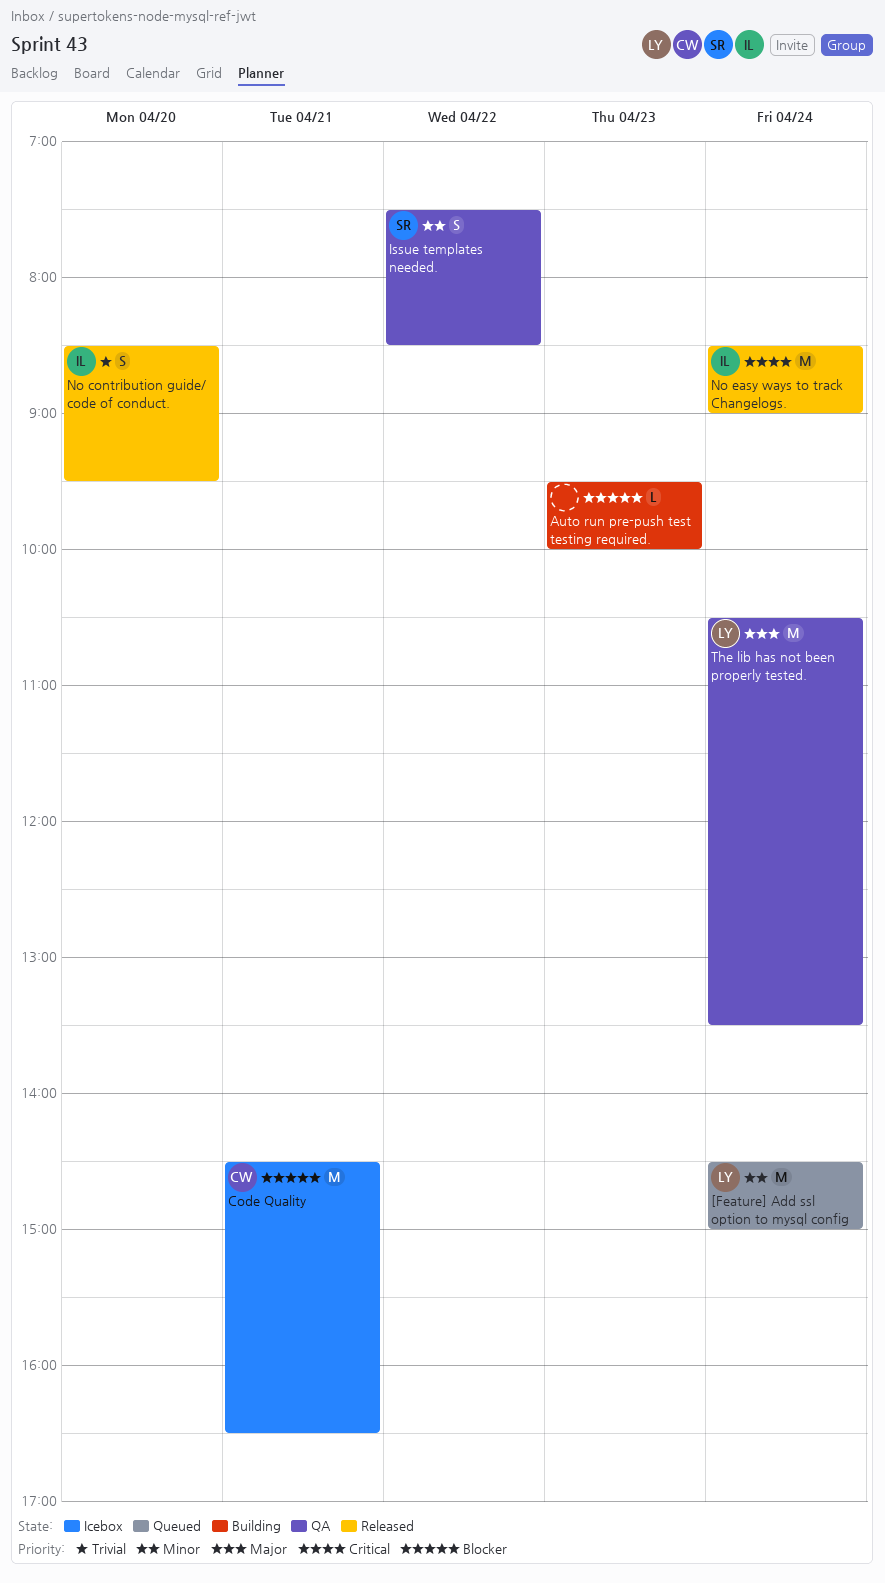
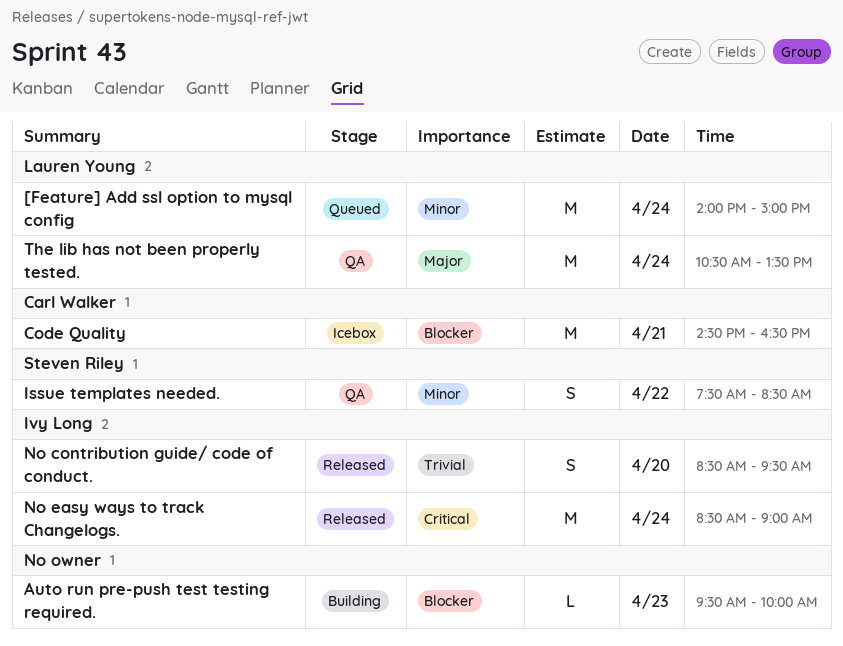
[Feature] Add ssl option to mysql config, begins: 14:30 -> 14:00

